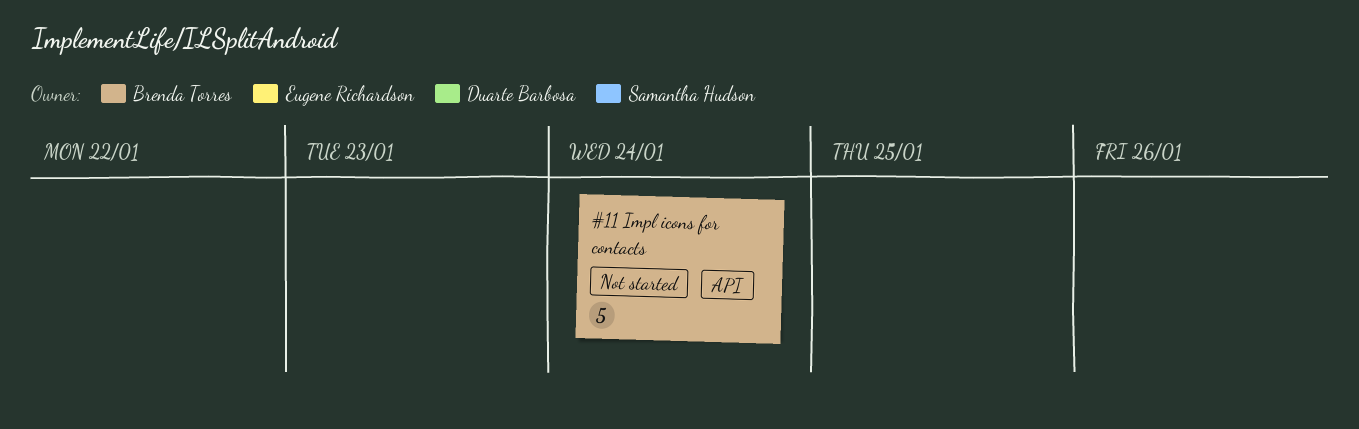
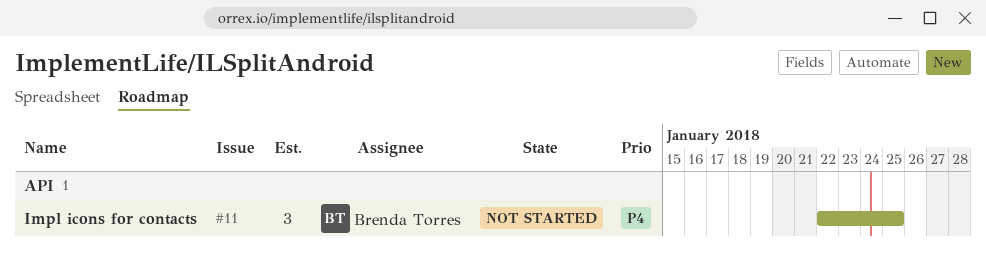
#11, estimate: 5 -> 3
#11, due: Jan 24 -> Jan 25

